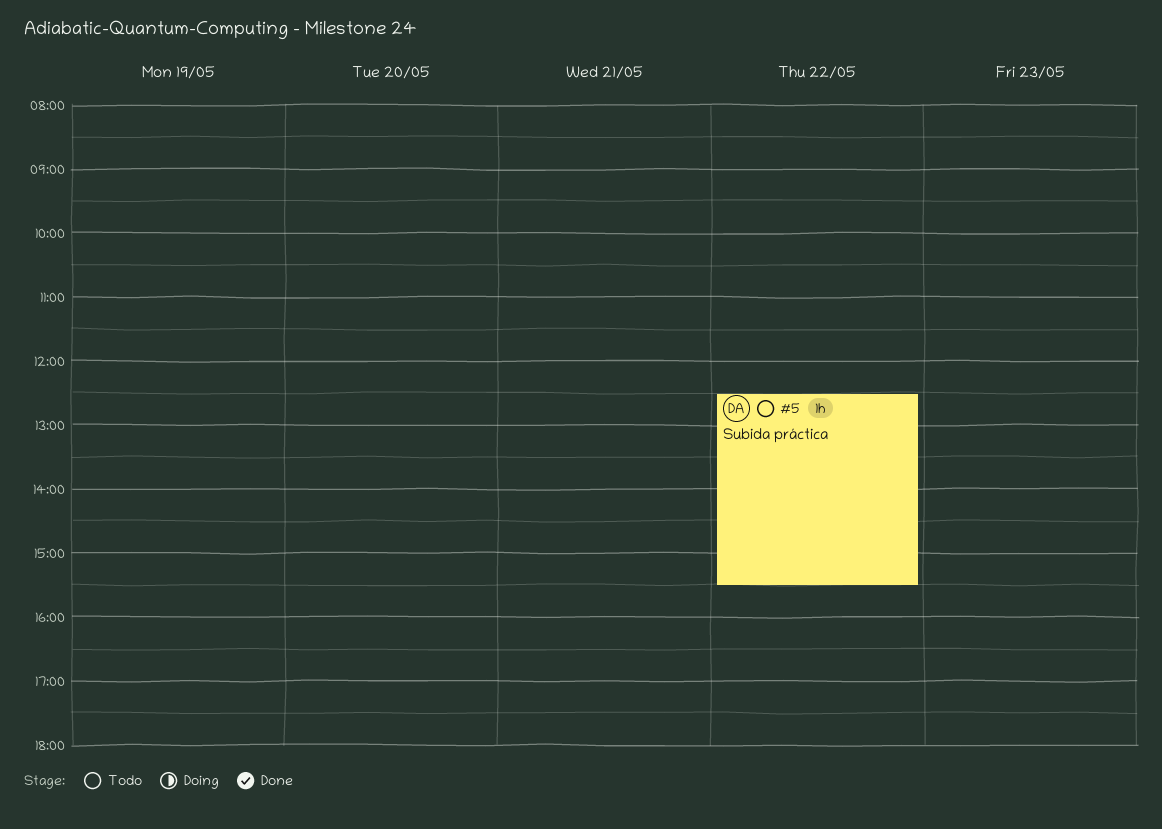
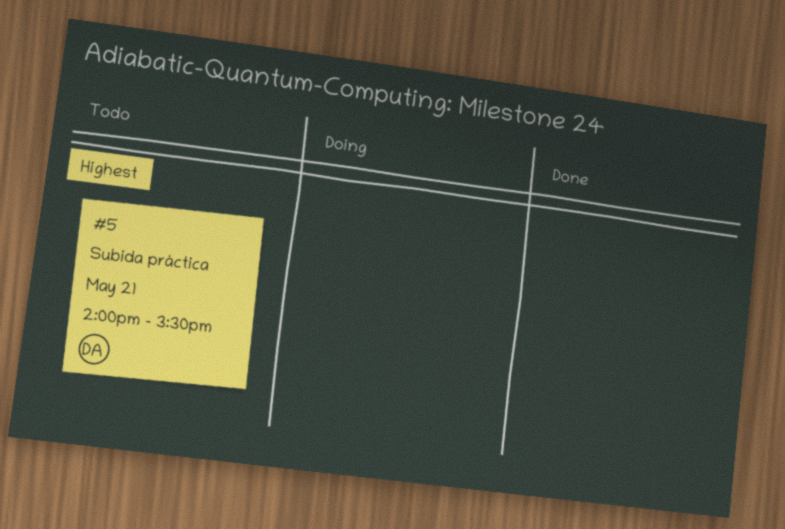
#5, day: May 22 -> May 21
#5, begins: 12:30 -> 14:00

